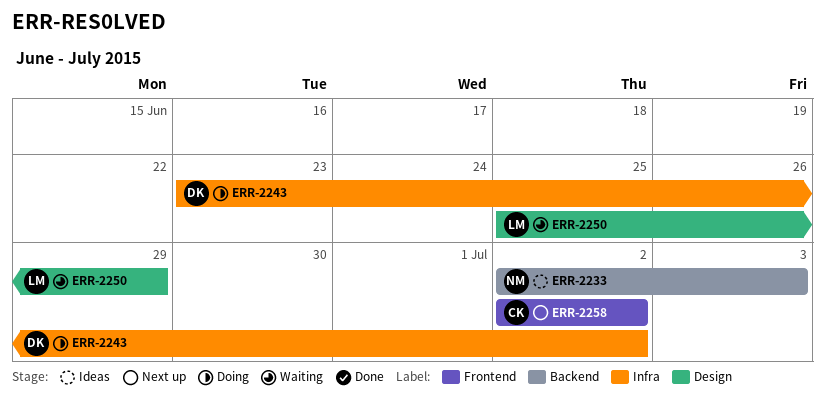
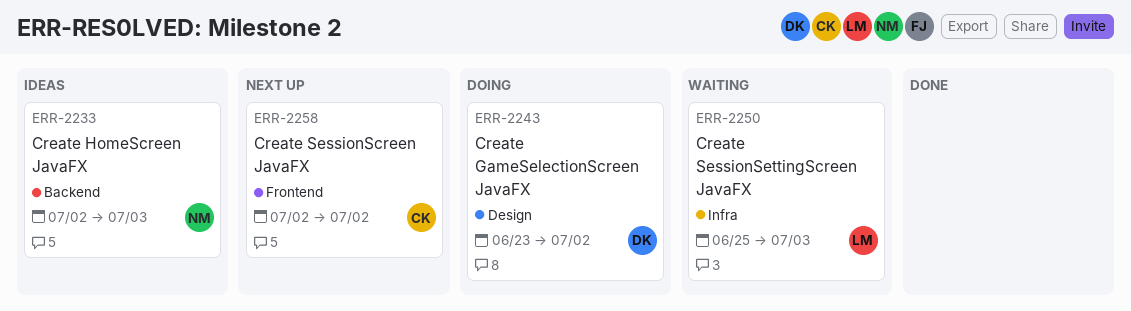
ERR-2243, label: Infra -> Design
ERR-2250, label: Design -> Infra
ERR-2250, due: Jun 29 -> Jul 3

